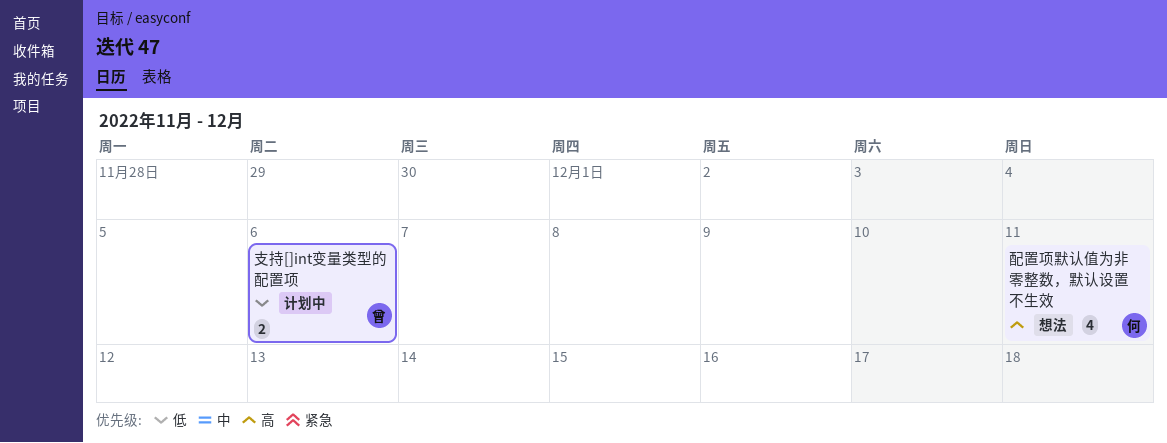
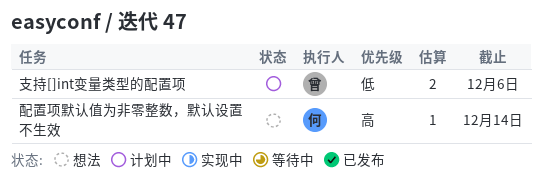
配置项默认值为非零整数，默认设置不生效, estimate: 4 -> 1
配置项默认值为非零整数，默认设置不生效, due: Dec 11 -> Dec 14

